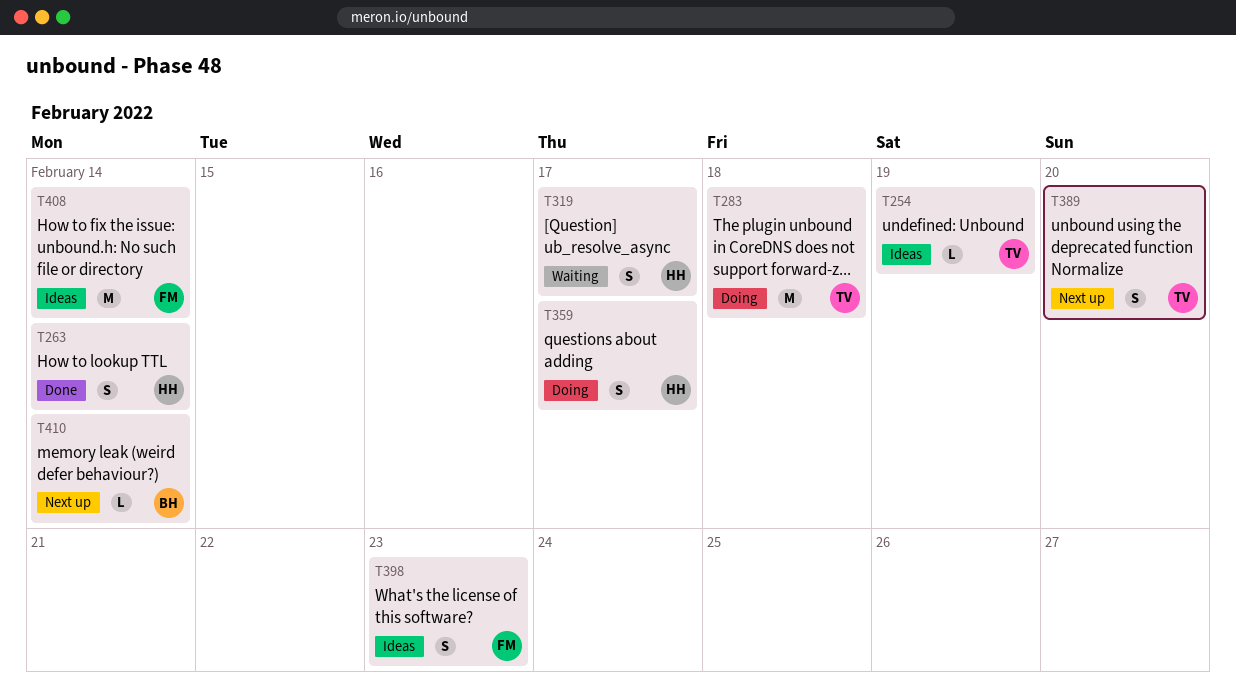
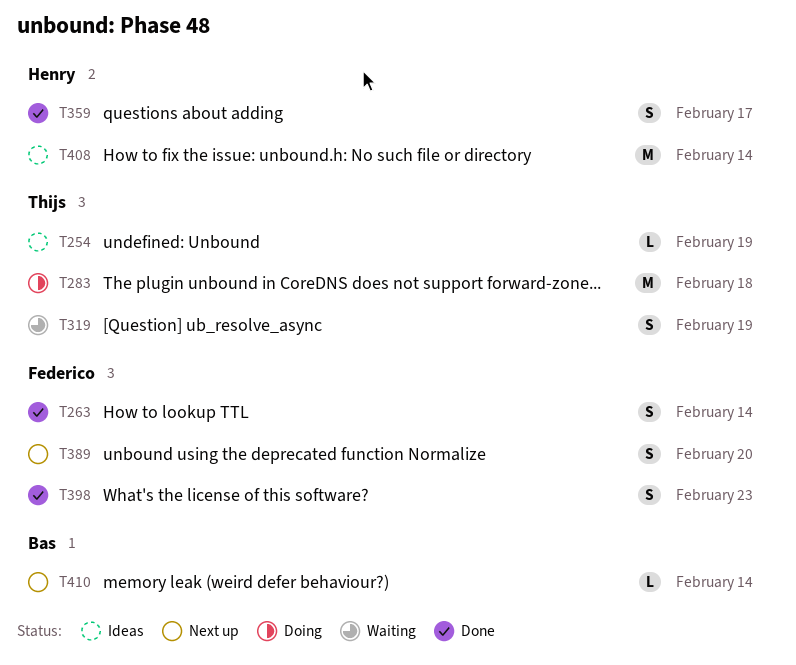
T263, owner: Henry -> Federico
T319, owner: Henry -> Thijs
T319, due: Feb 17 -> Feb 19
T359, status: Doing -> Done
T389, owner: Thijs -> Federico
T398, status: Ideas -> Done
T408, owner: Federico -> Henry

